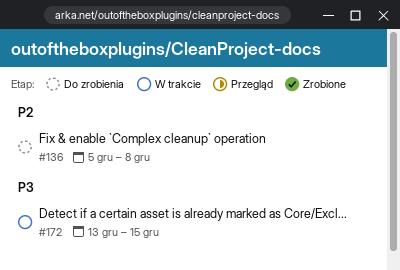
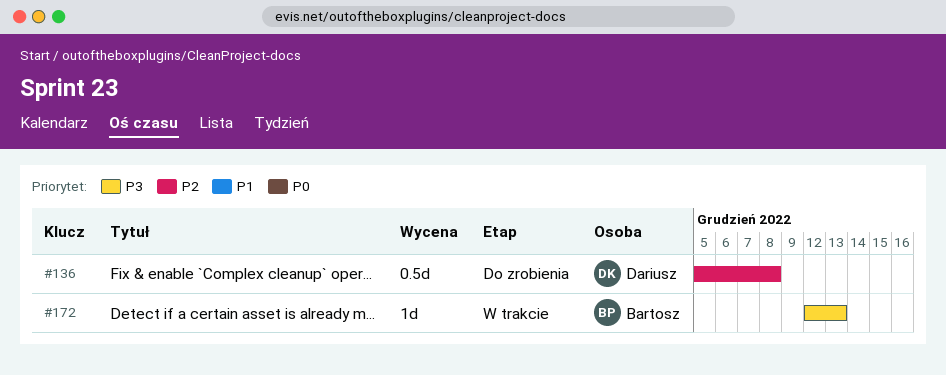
#172, start: Dec 13 -> Dec 12
#172, due: Dec 15 -> Dec 13

